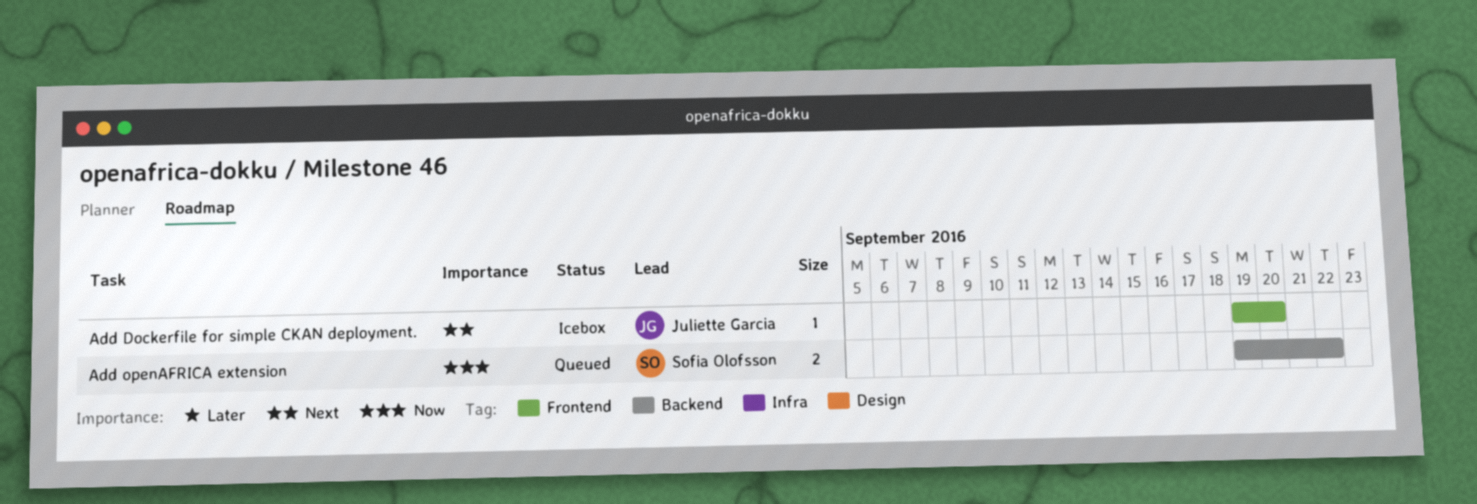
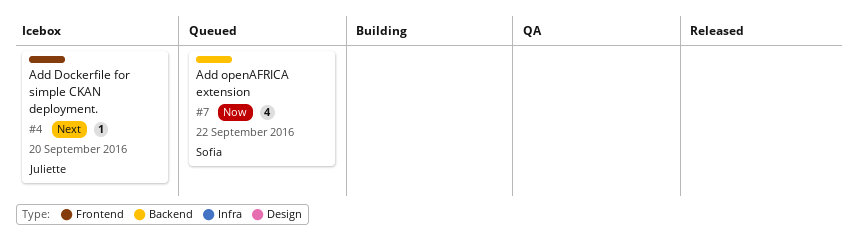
Add openAFRICA extension, estimate: 2 -> 4

